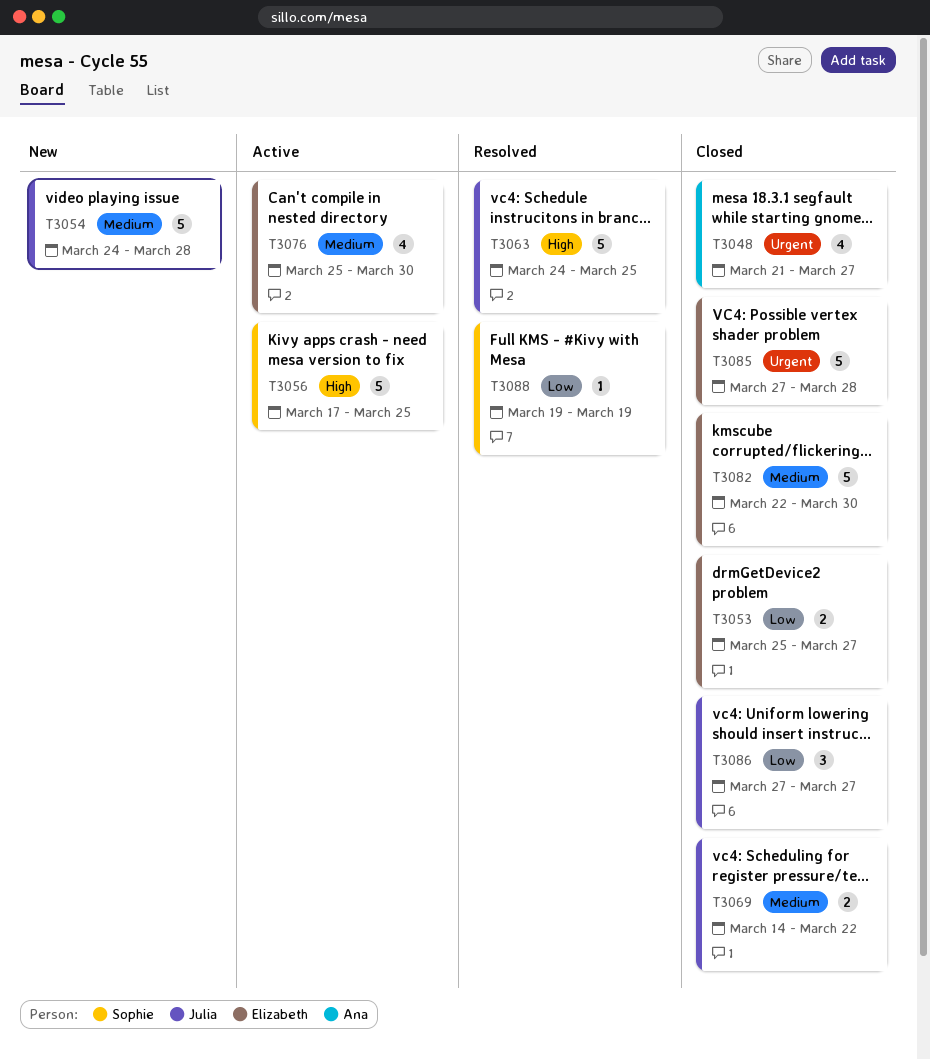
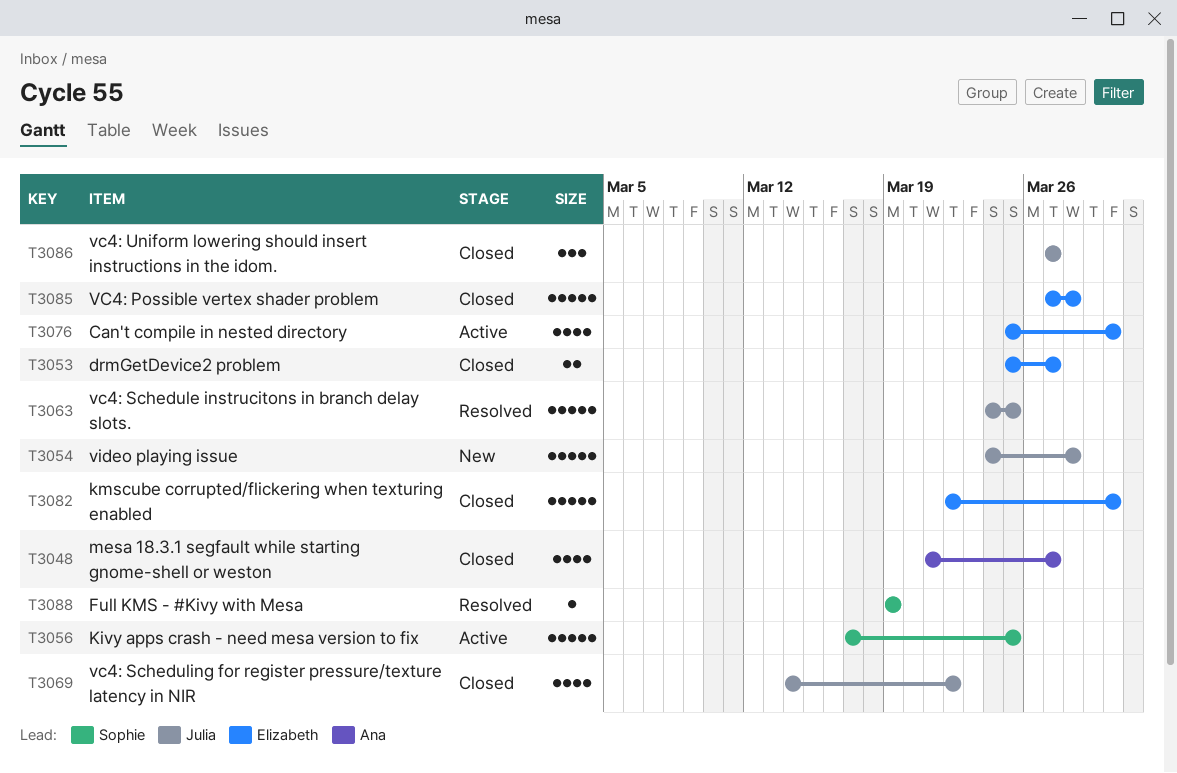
T3069, estimate: 2 -> 4

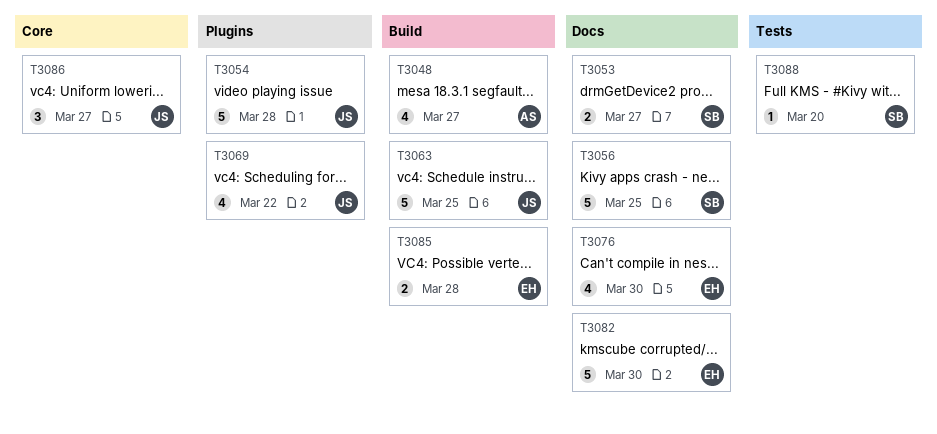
T3053, owner: Elizabeth -> Sophie
T3085, estimate: 5 -> 2
T3088, due: Mar 19 -> Mar 20

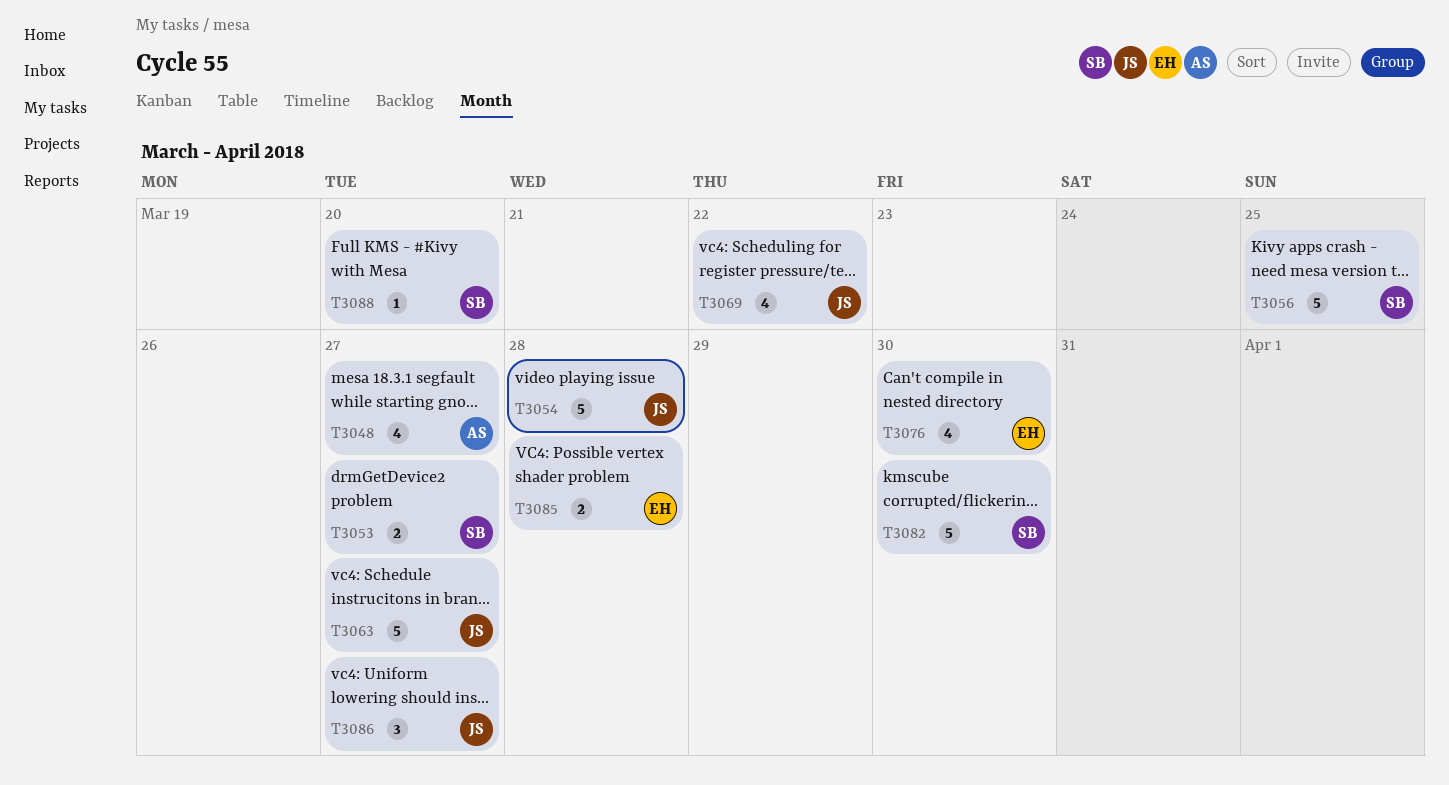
T3063, due: Mar 25 -> Mar 27
T3082, owner: EH -> SB

